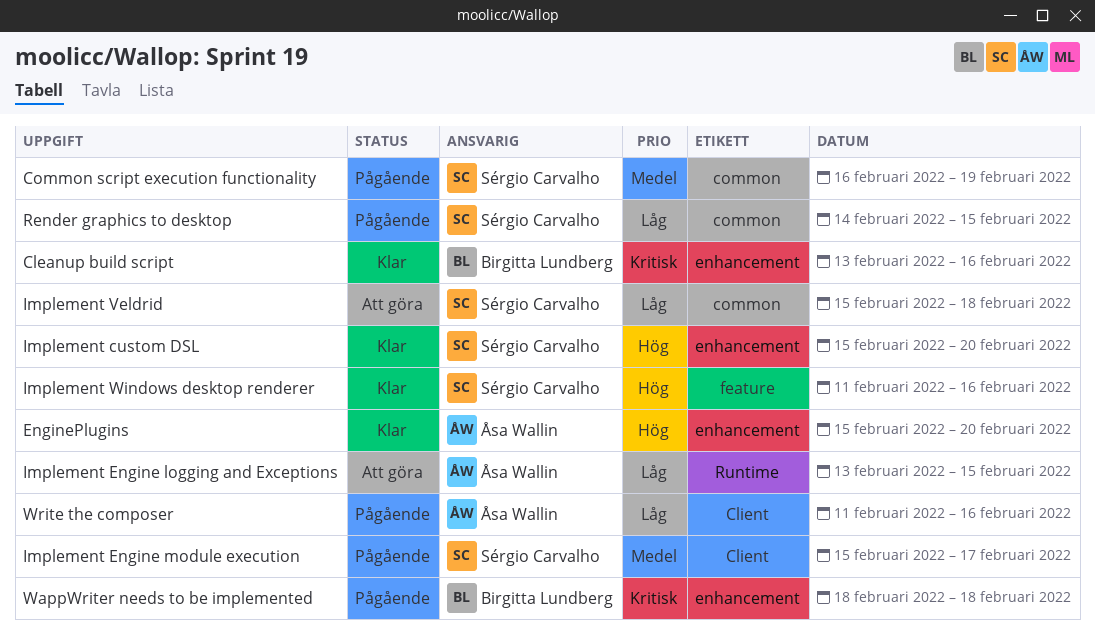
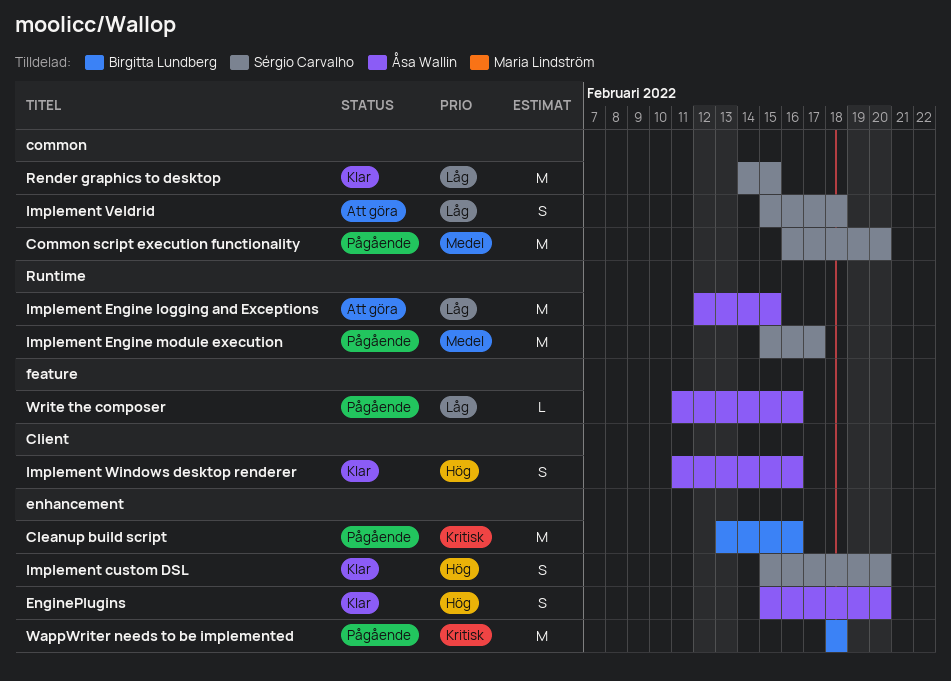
Cleanup build script, status: Klar -> Pågående
Common script execution functionality, due: Feb 19 -> Feb 20
Implement Engine logging and Exceptions, start: Feb 13 -> Feb 12
Implement Engine module execution, label: Client -> Runtime
Implement Windows desktop renderer, owner: Sérgio Carvalho -> Åsa Wallin
Implement Windows desktop renderer, label: feature -> Client
Render graphics to desktop, status: Pågående -> Klar
Write the composer, label: Client -> feature

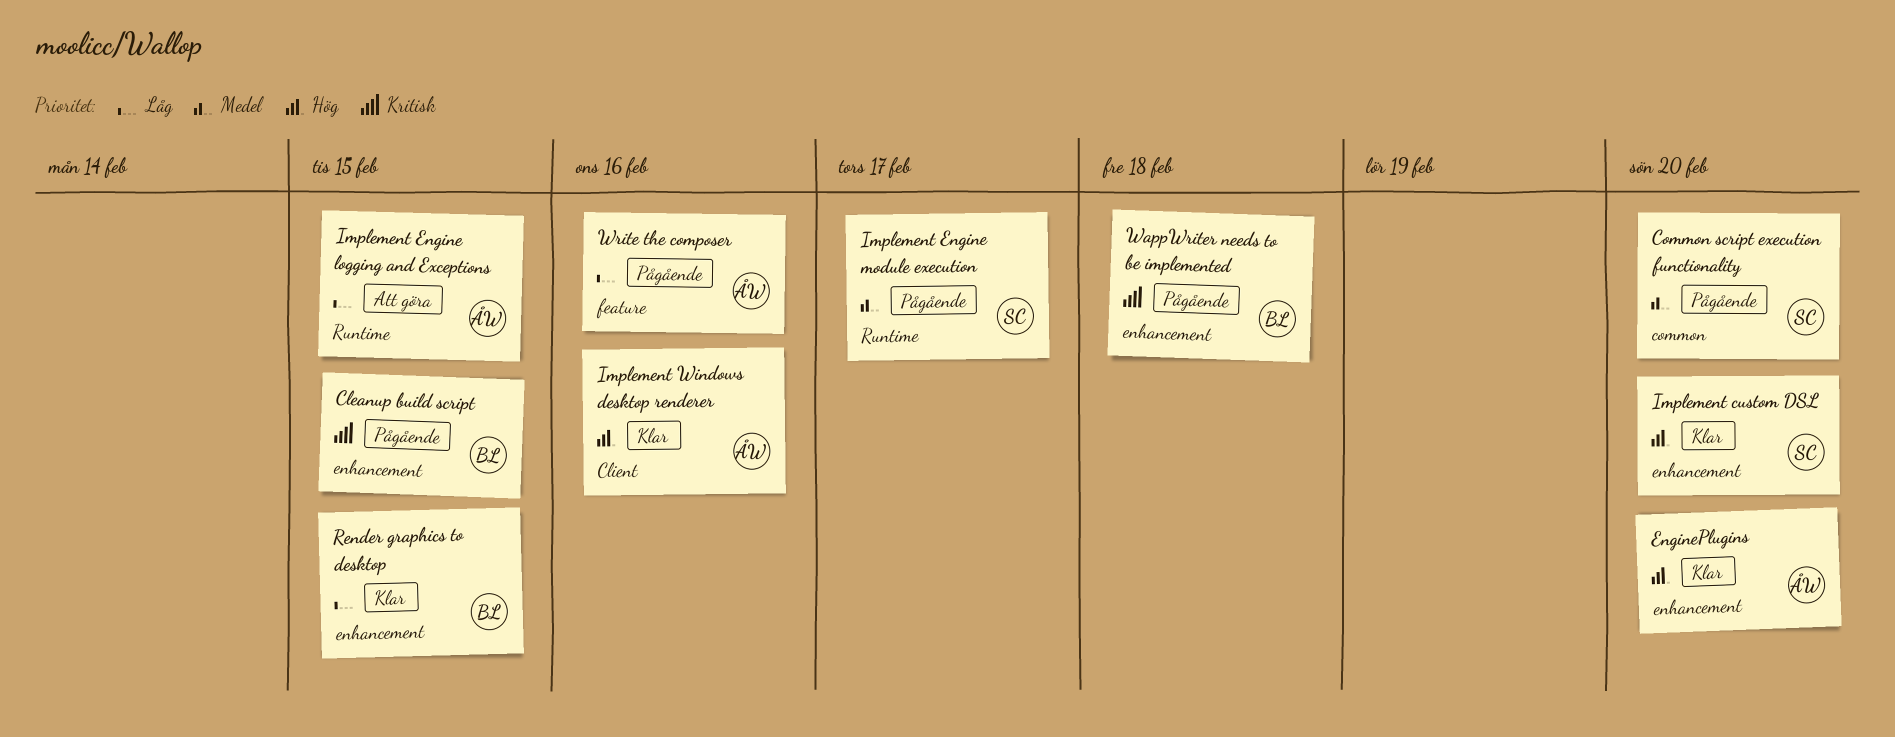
Cleanup build script, due: Feb 16 -> Feb 15
Implement Veldrid: present -> none
Render graphics to desktop, owner: Sérgio Carvalho -> Birgitta Lundberg
Render graphics to desktop, label: common -> enhancement

